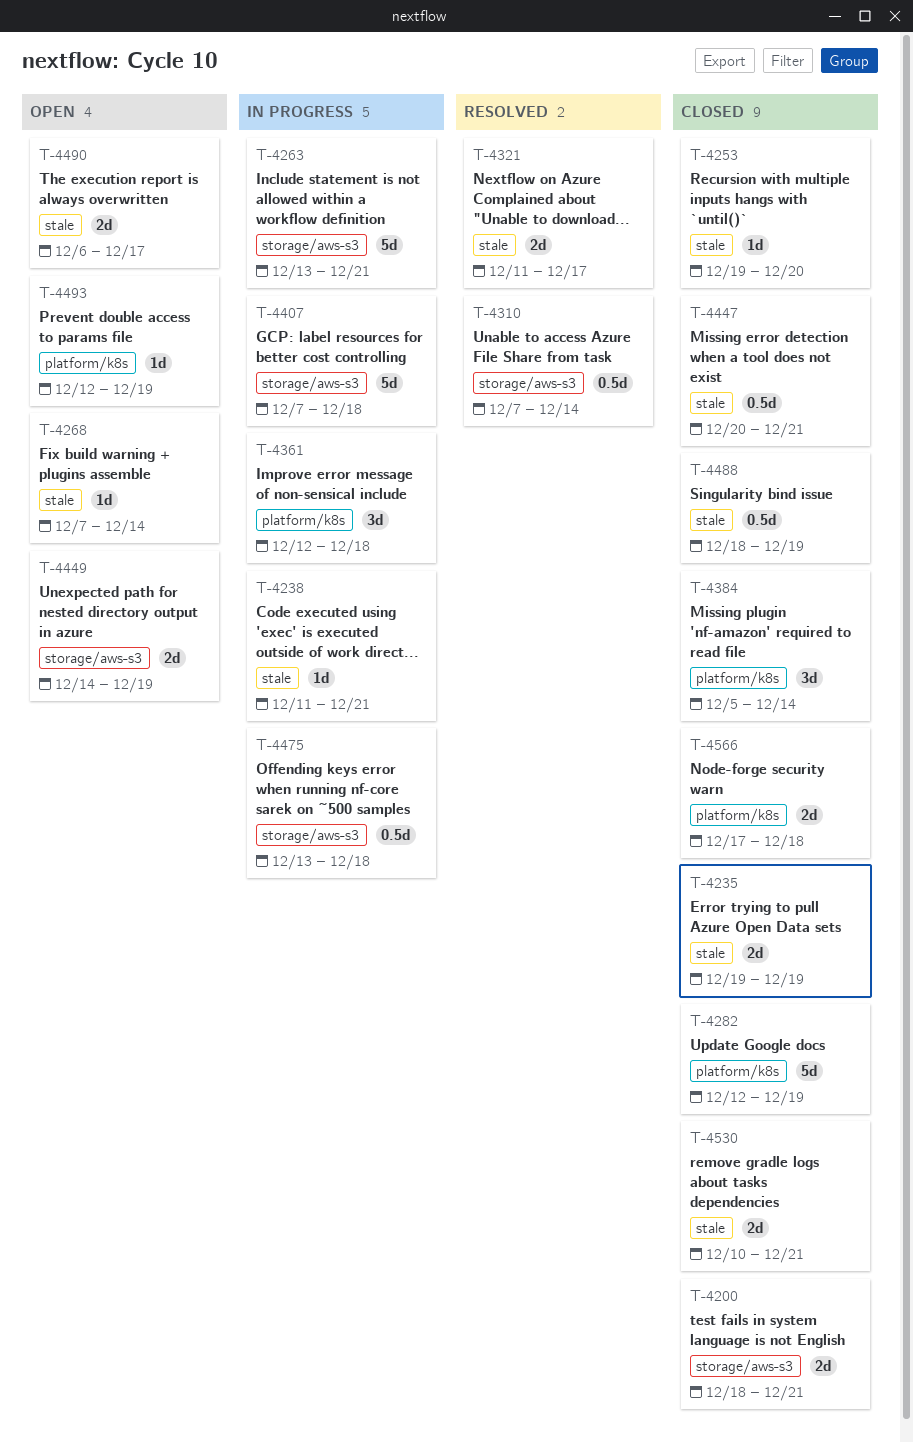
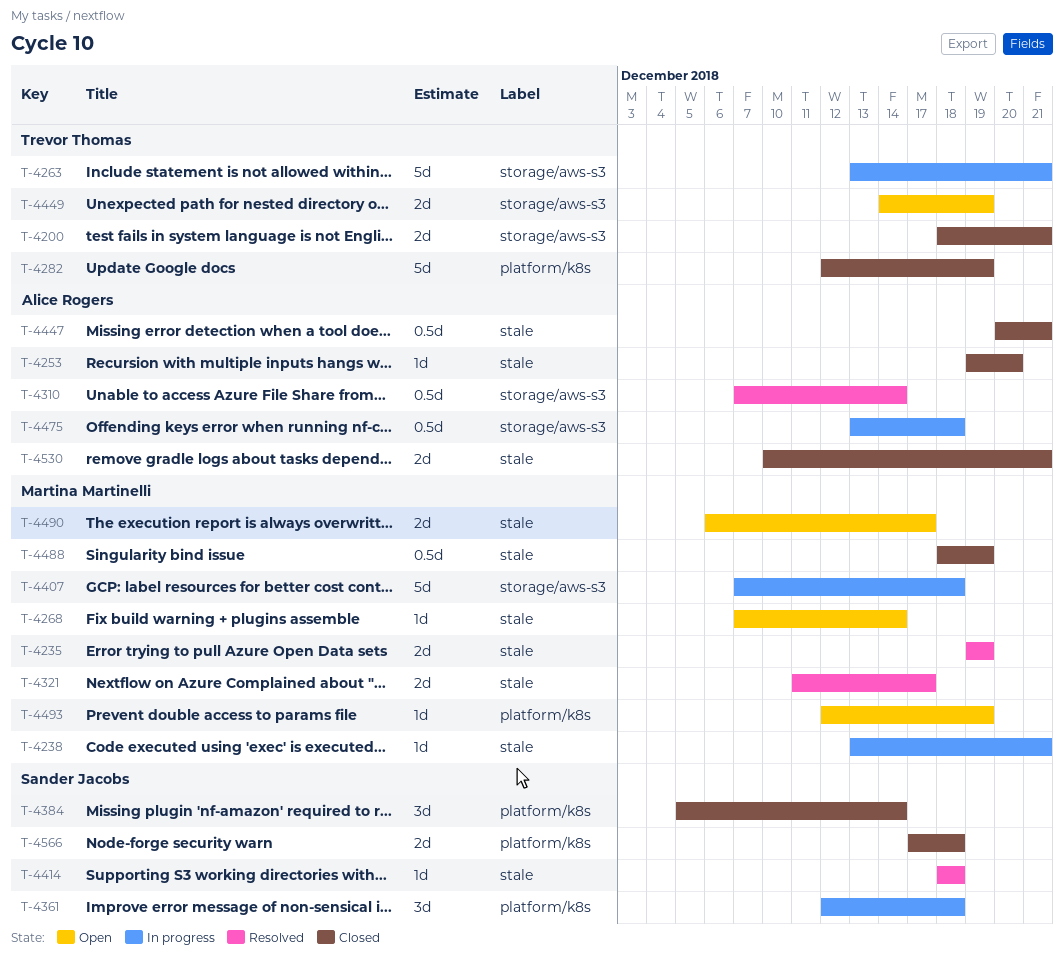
T-4235, status: Closed -> Resolved
T-4238, start: Dec 11 -> Dec 13
T-4414: none -> present

